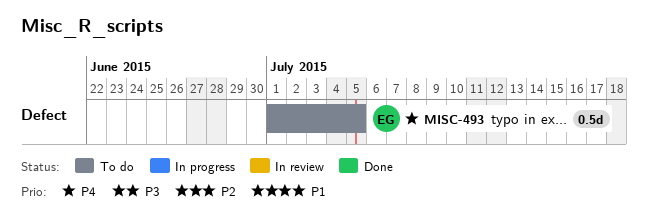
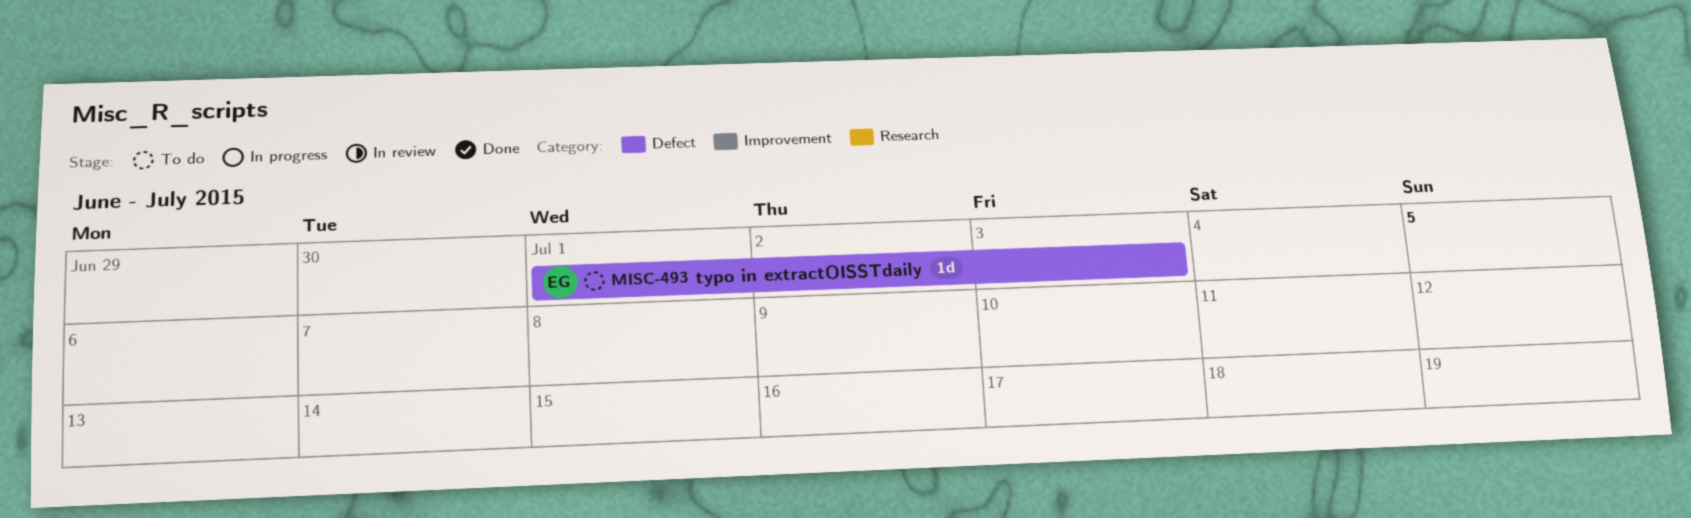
MISC-493, estimate: 0.5d -> 1d
MISC-493, due: Jul 5 -> Jul 3

